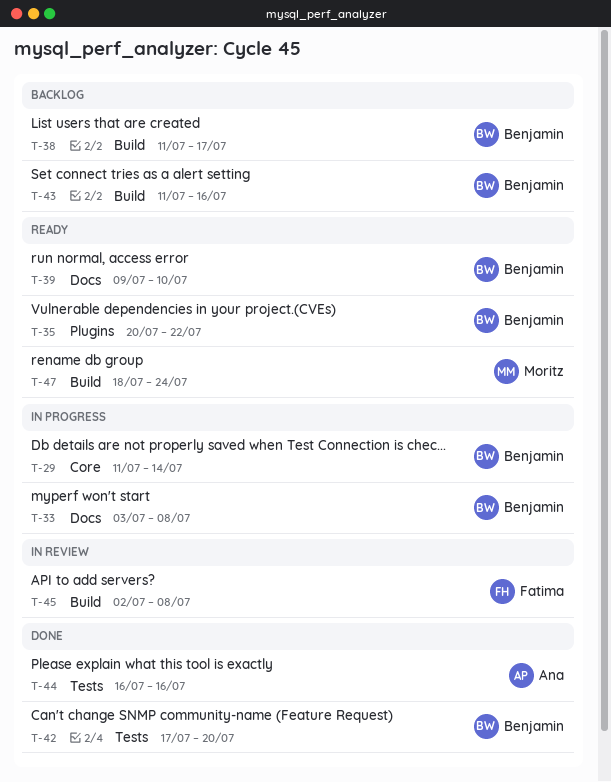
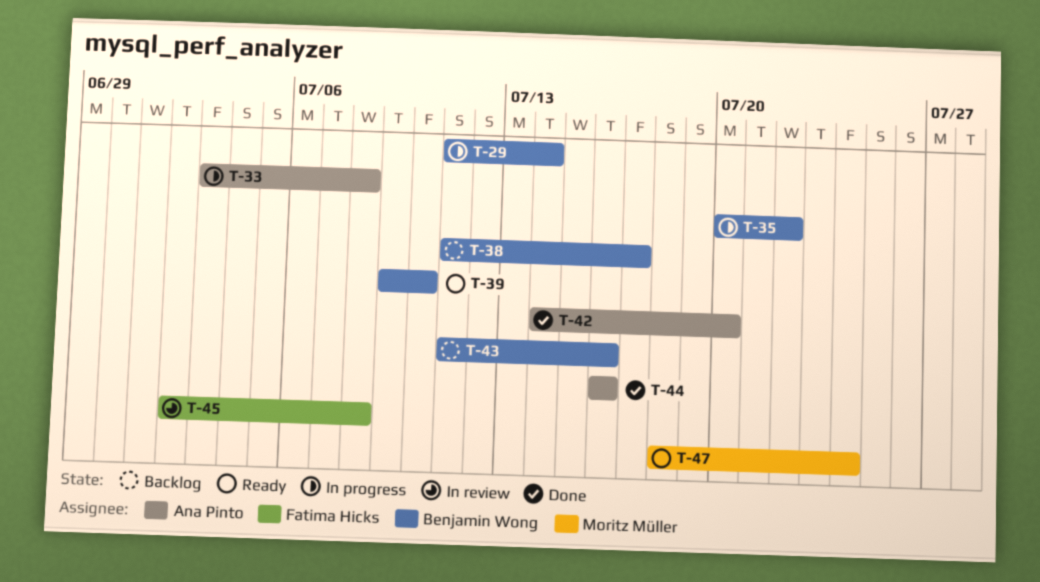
T-33, owner: Benjamin Wong -> Ana Pinto
T-35, status: Ready -> In progress
T-42, owner: Benjamin Wong -> Ana Pinto
T-42, start: Jul 17 -> Jul 14

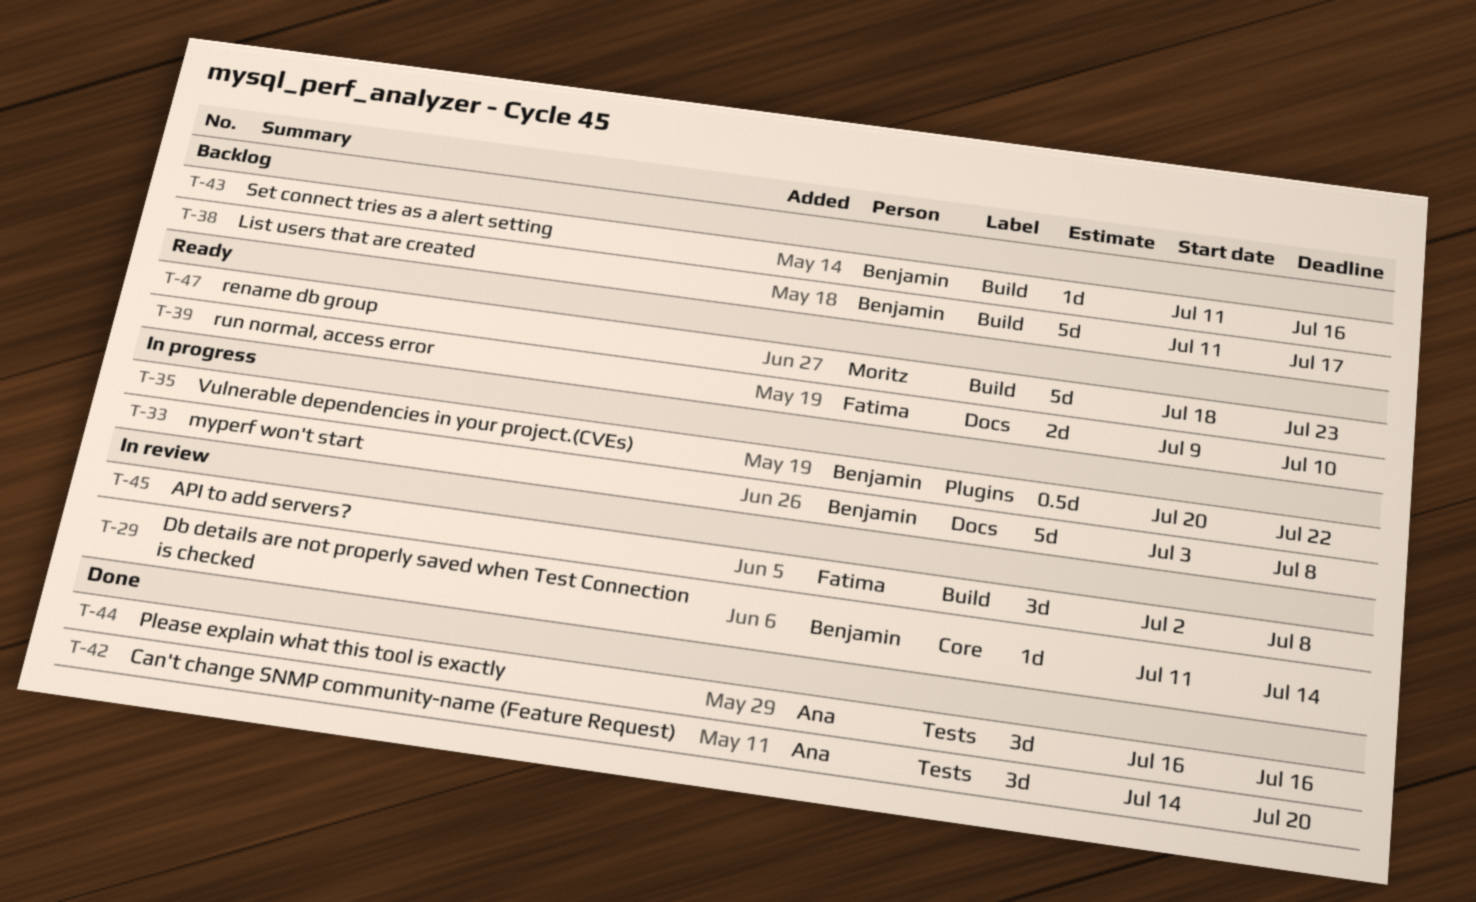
T-29, status: In progress -> In review
T-33, owner: Ana Pinto -> Benjamin Wong
T-39, owner: Benjamin Wong -> Fatima Hicks
T-47, due: Jul 24 -> Jul 23

